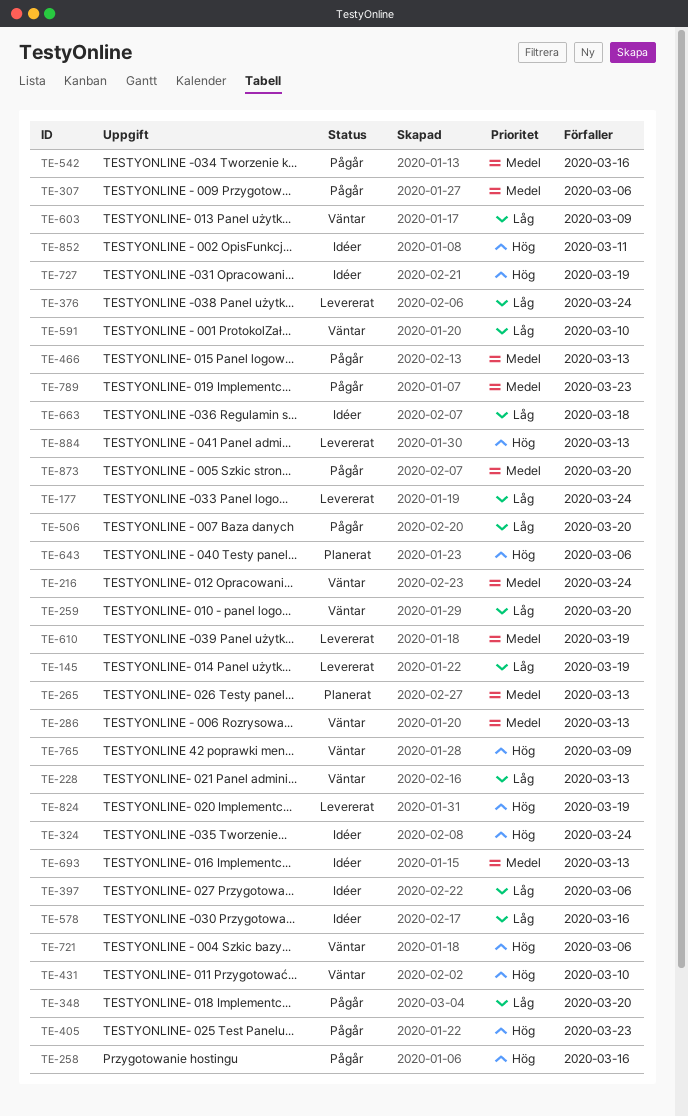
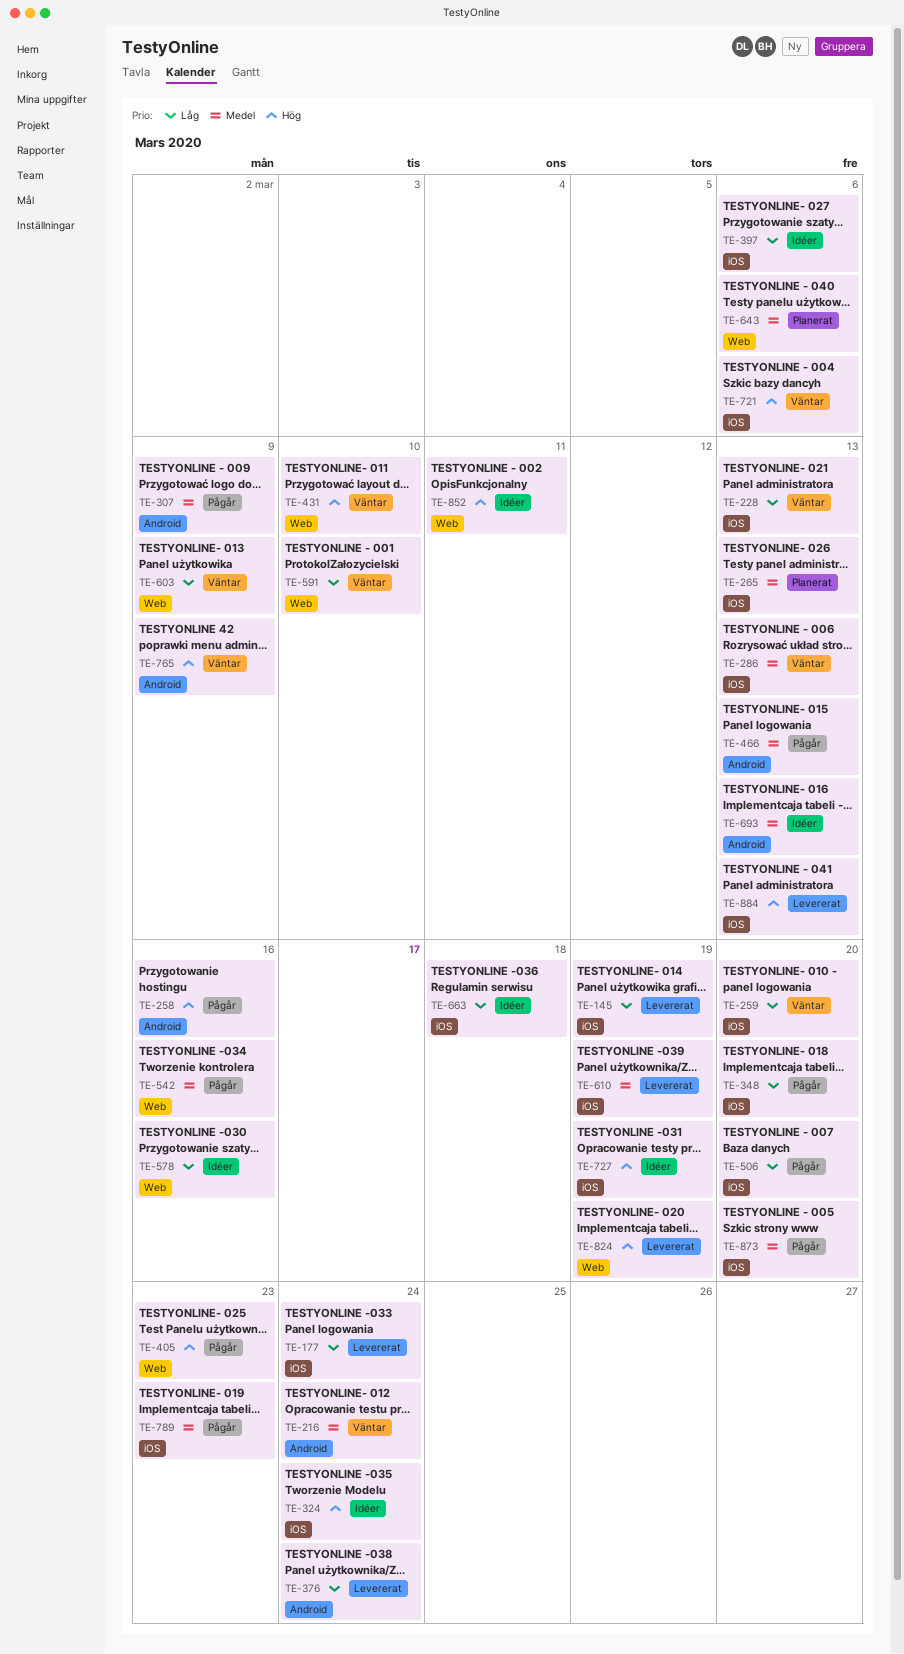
TE-307, due: Mar 6 -> Mar 9
TE-643, priority: Hög -> Medel

